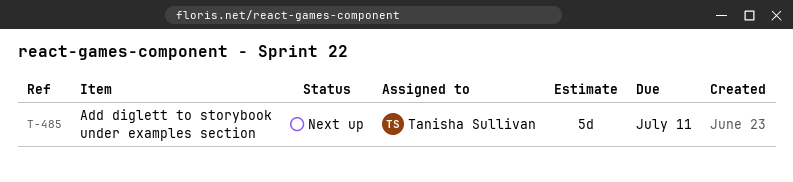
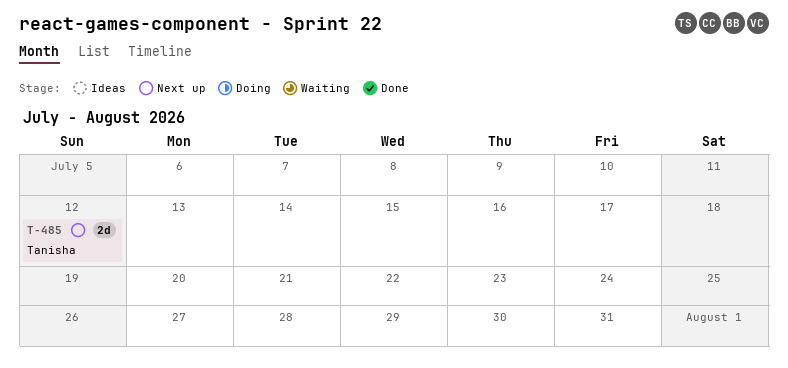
T-485, estimate: 5d -> 2d
T-485, due: Jul 11 -> Jul 12

